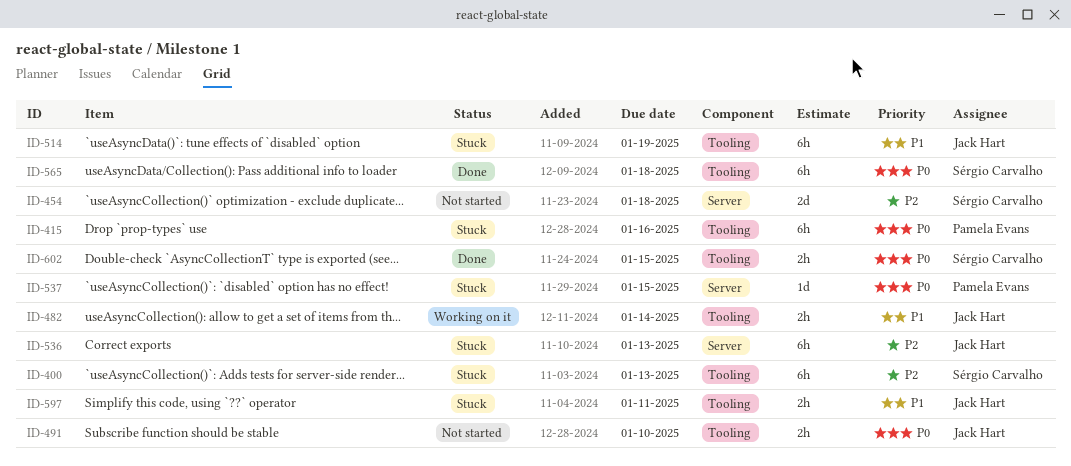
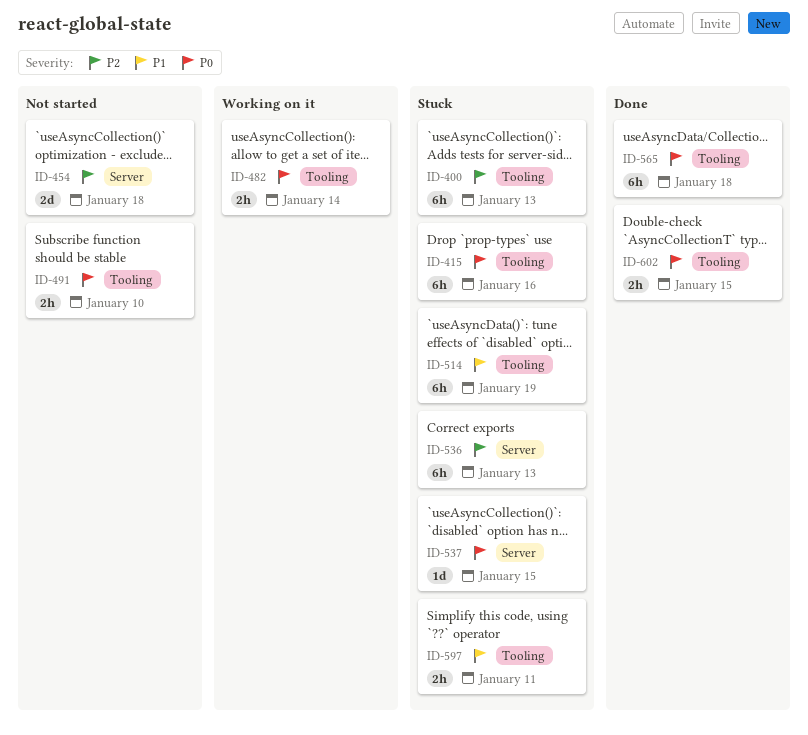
ID-482, priority: P1 -> P0

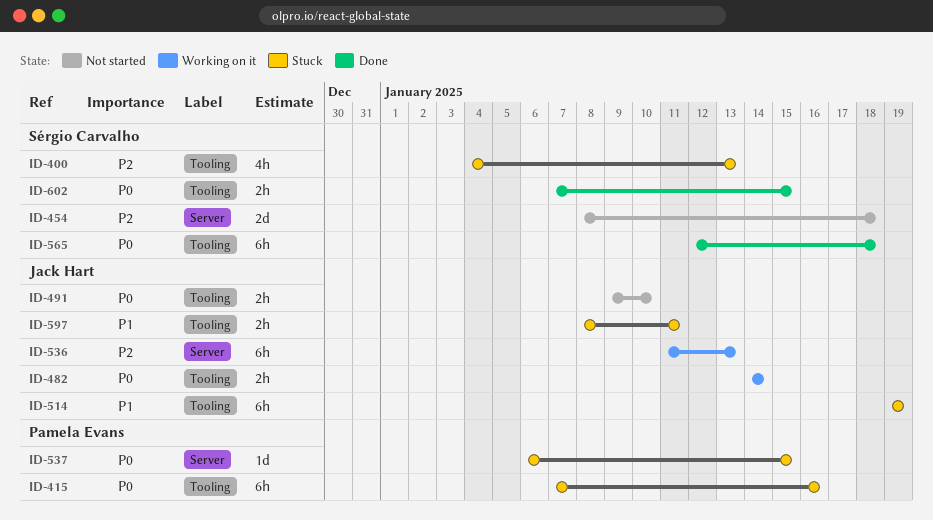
ID-400, estimate: 6h -> 4h
ID-536, status: Stuck -> Working on it

